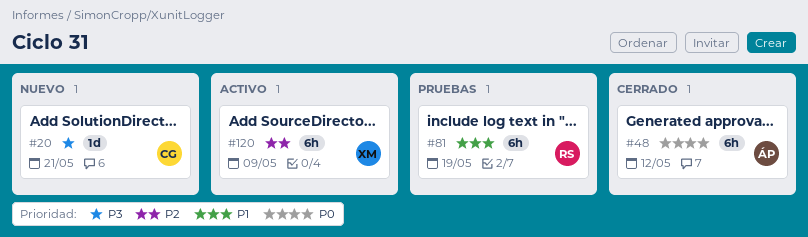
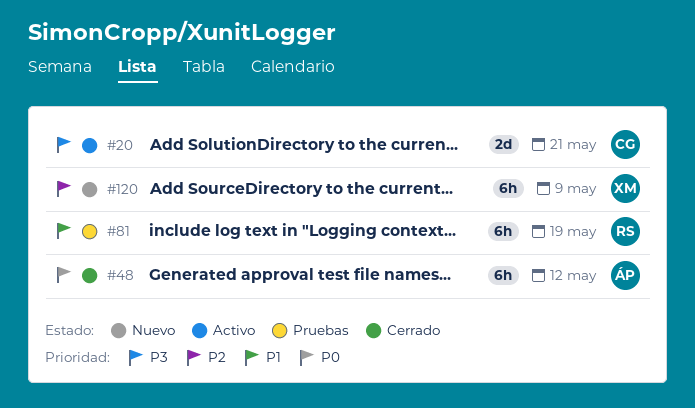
#20, status: Nuevo -> Activo
#20, estimate: 1d -> 2d
#120, status: Activo -> Nuevo

